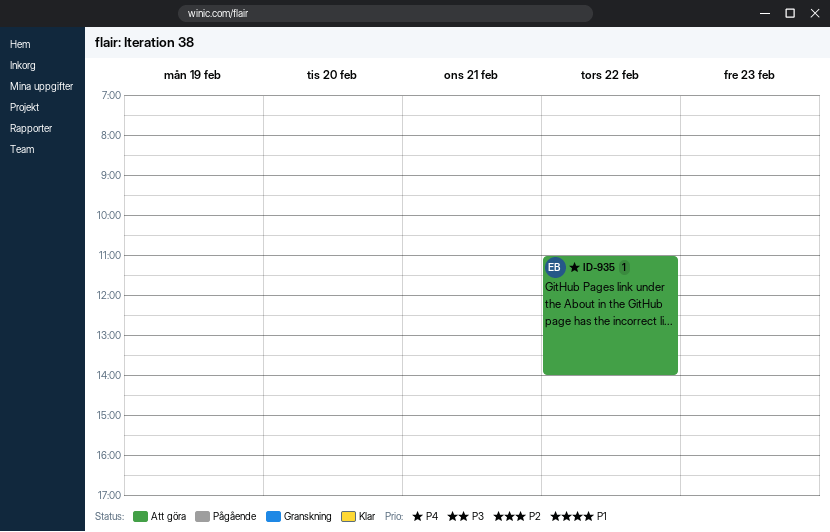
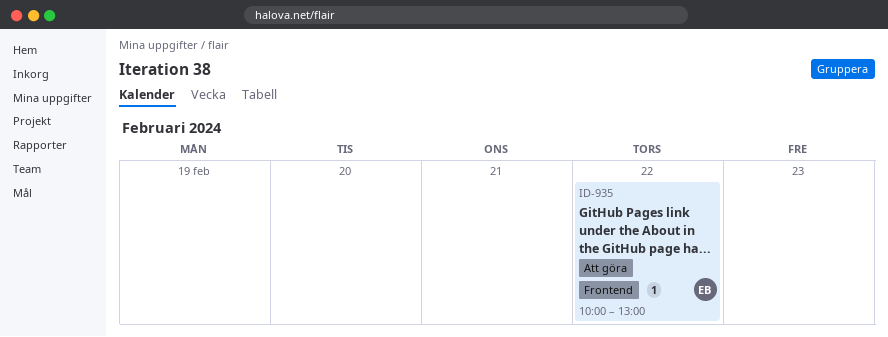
ID-935, begins: 11:00 -> 10:00
ID-935, ends: 14:00 -> 13:00

